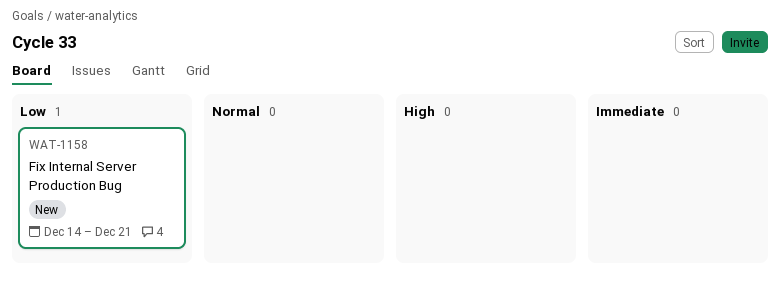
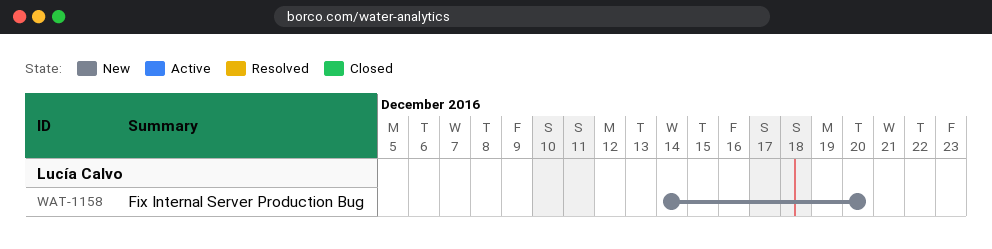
WAT-1158, due: Dec 21 -> Dec 20

